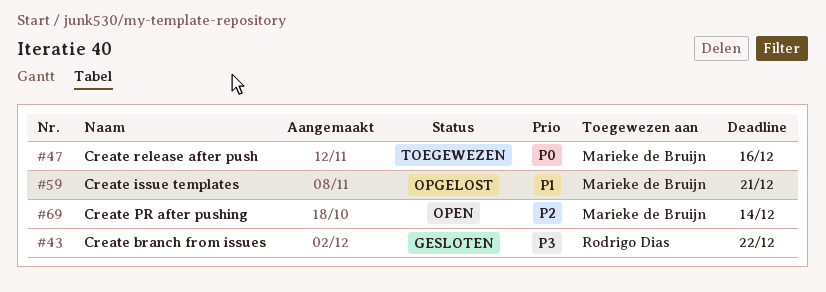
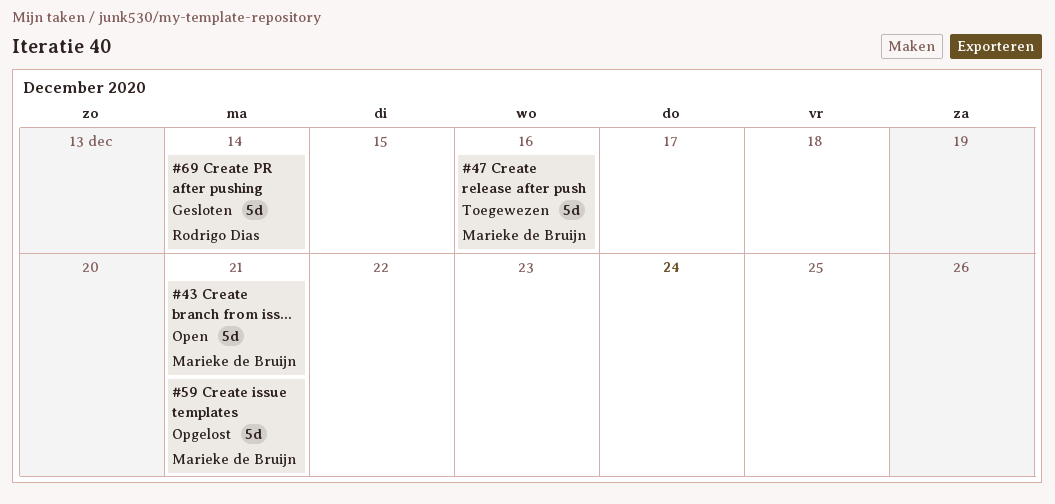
#43, status: Gesloten -> Open
#43, owner: Rodrigo Dias -> Marieke de Bruijn
#43, due: Dec 22 -> Dec 21
#69, status: Open -> Gesloten
#69, owner: Marieke de Bruijn -> Rodrigo Dias

